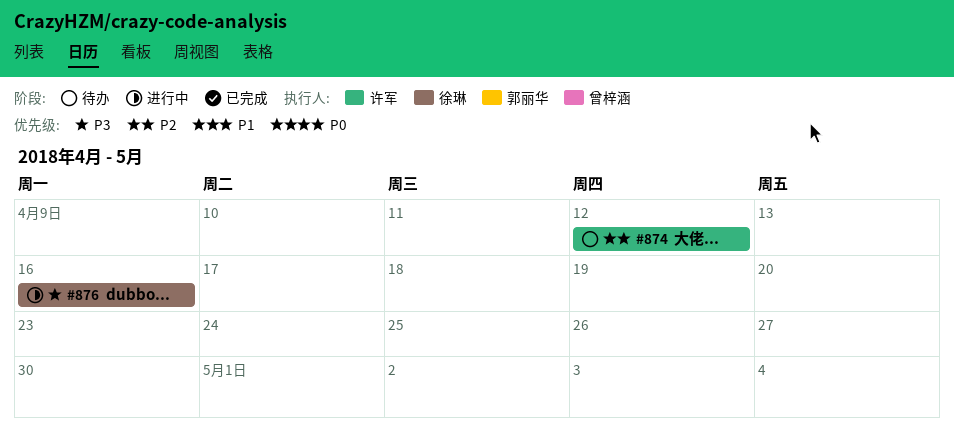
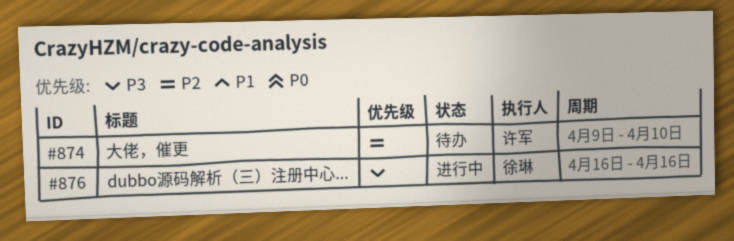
#874, start: Apr 12 -> Apr 9
#874, due: Apr 12 -> Apr 10

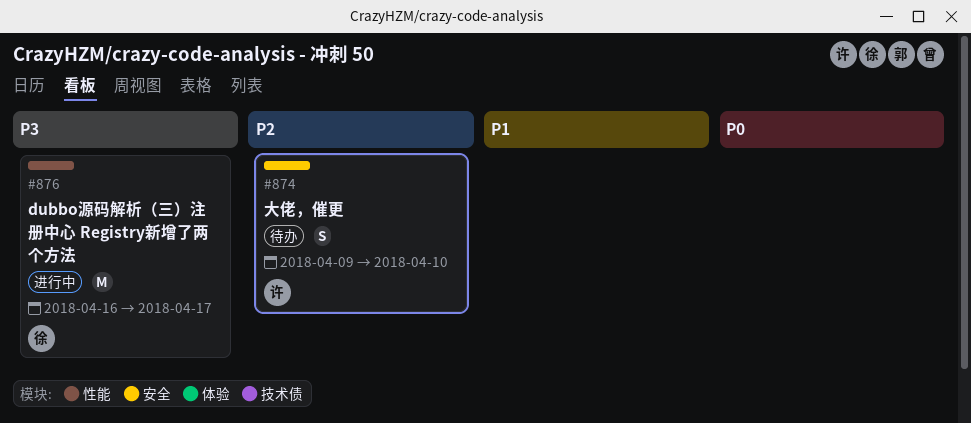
#876, due: Apr 16 -> Apr 17

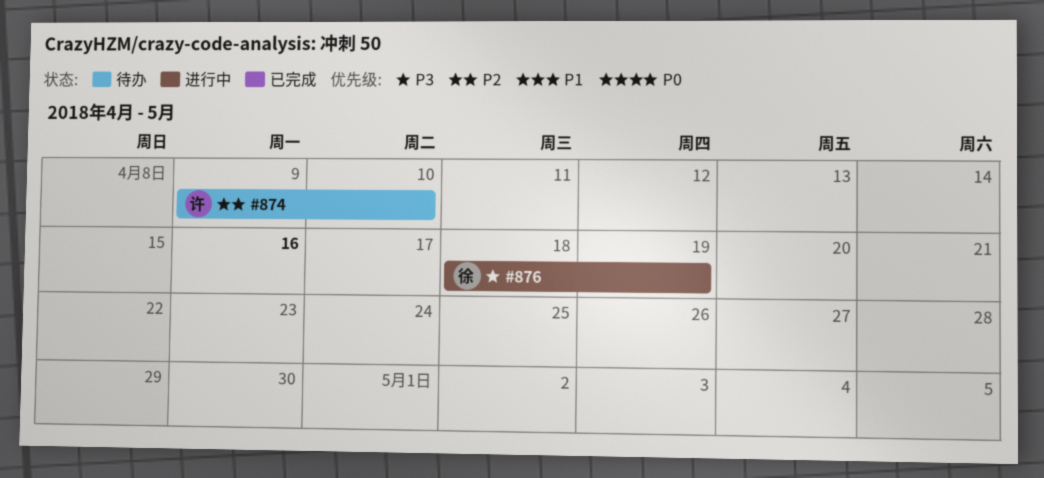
#876, start: Apr 16 -> Apr 18
#876, due: Apr 17 -> Apr 19

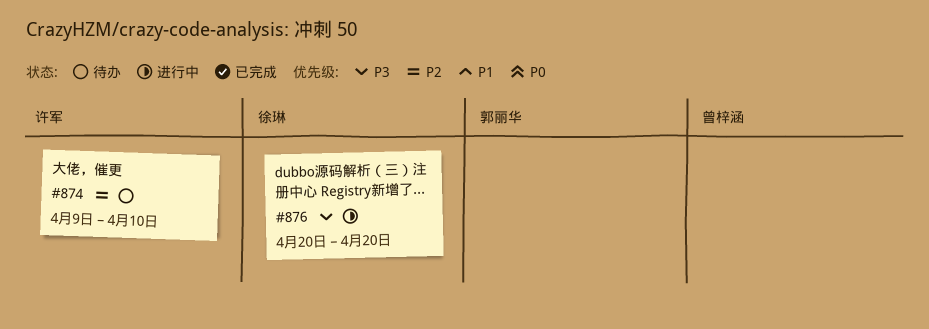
#876, start: Apr 18 -> Apr 20
#876, due: Apr 19 -> Apr 20

